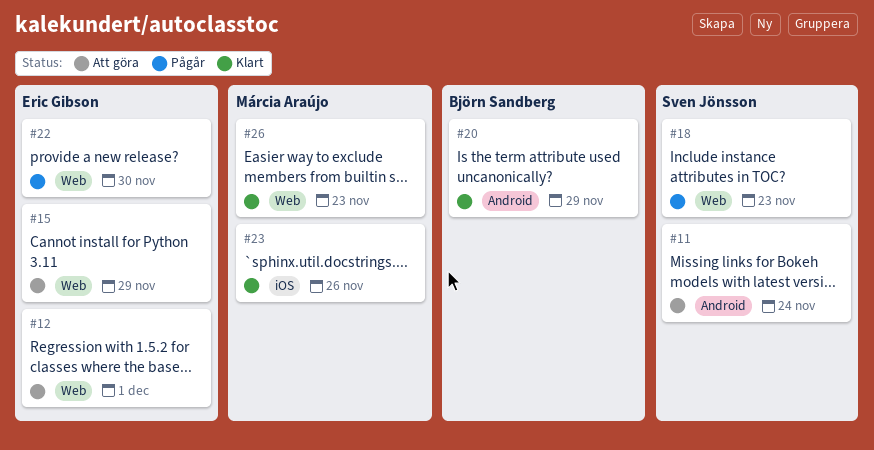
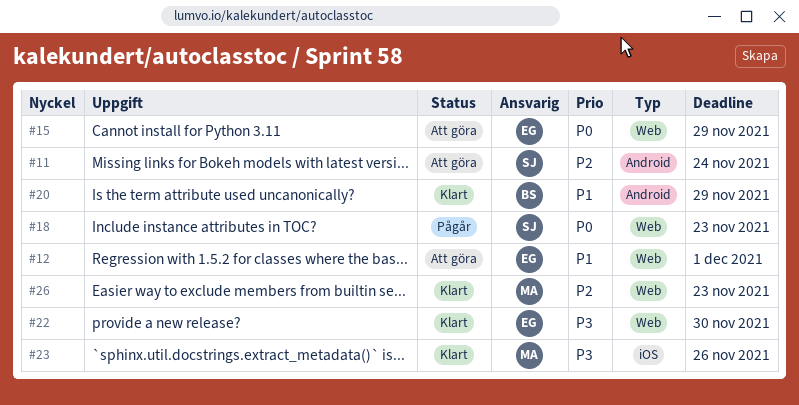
#22, status: Pågår -> Klart

